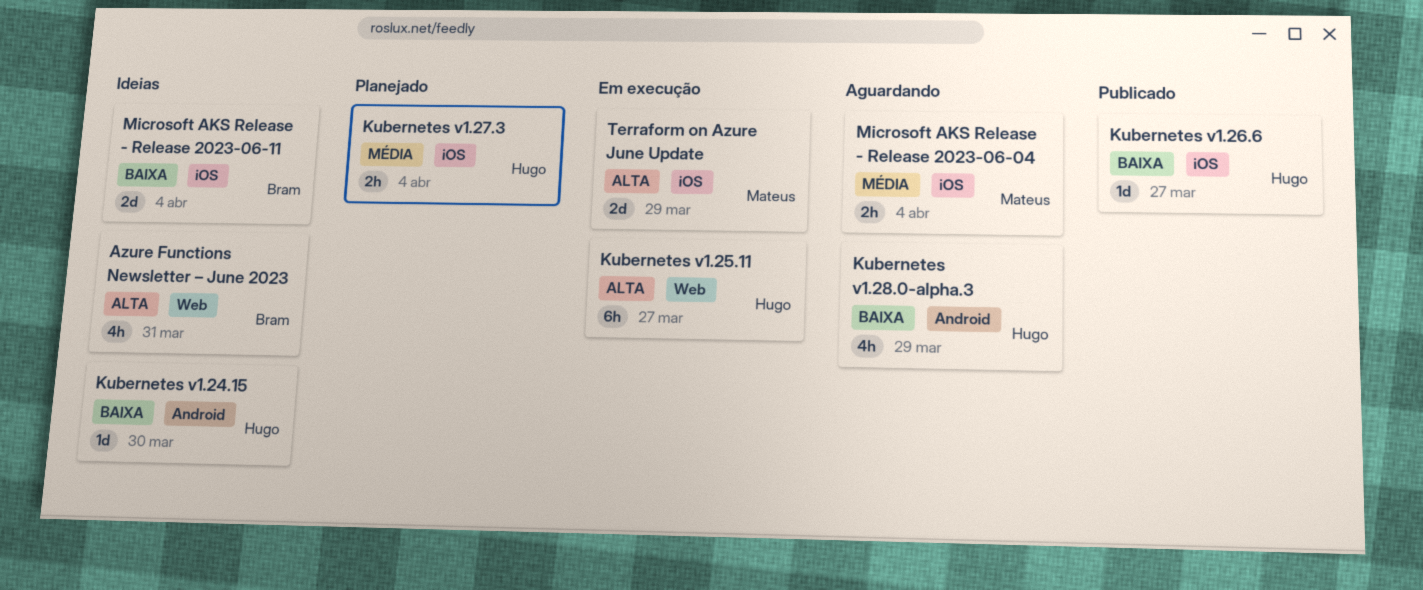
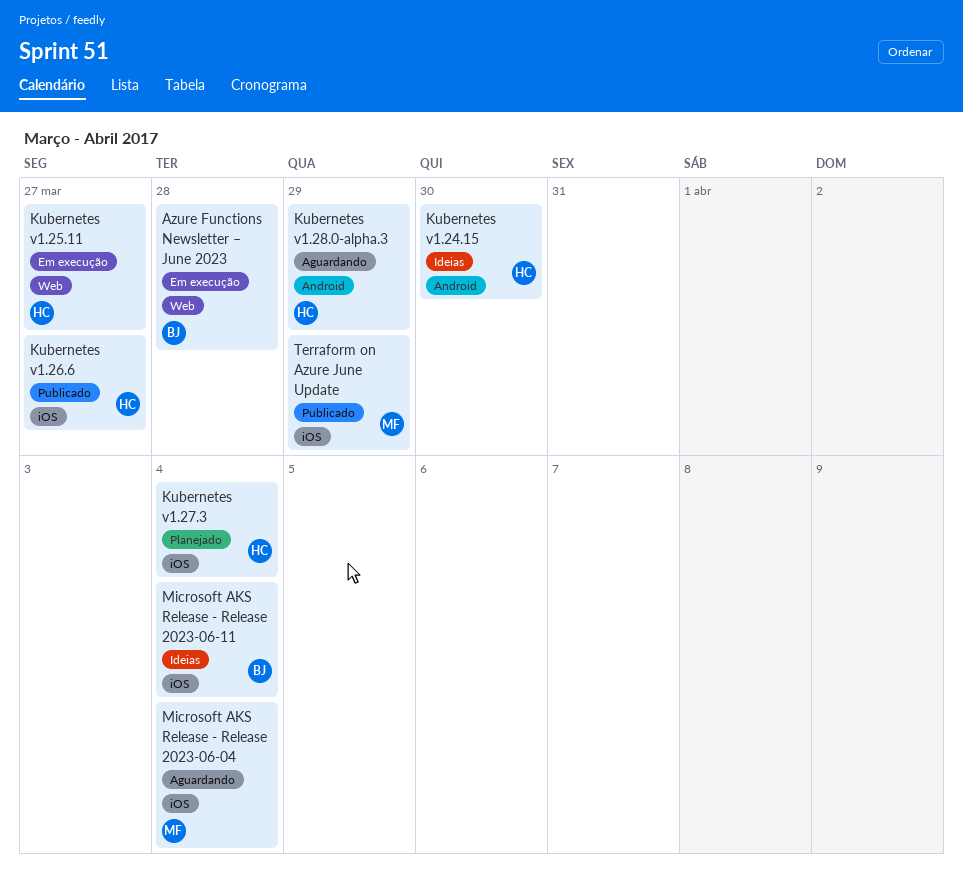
Azure Functions Newsletter – June 2023, status: Ideias -> Em execução
Azure Functions Newsletter – June 2023, due: Mar 31 -> Mar 28
Terraform on Azure June Update, status: Em execução -> Publicado

